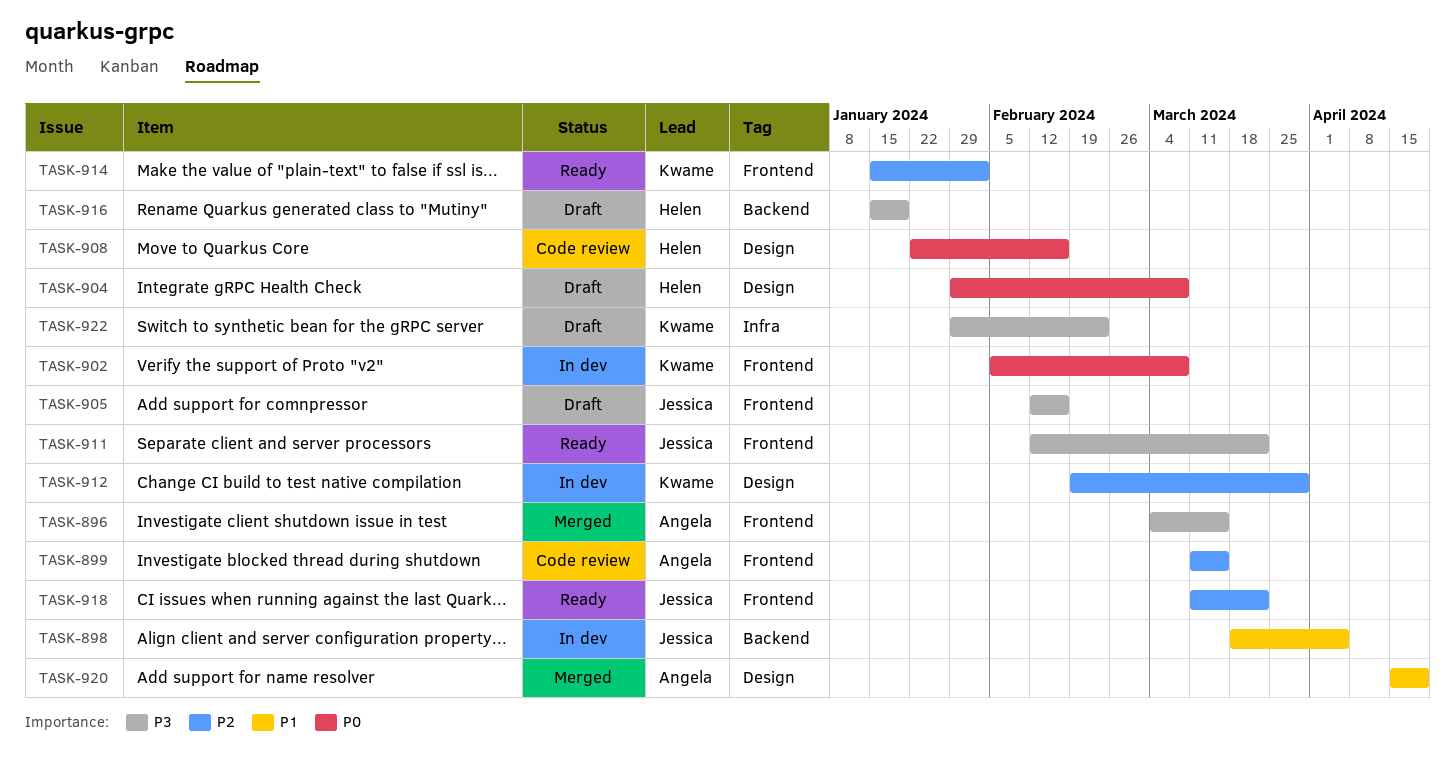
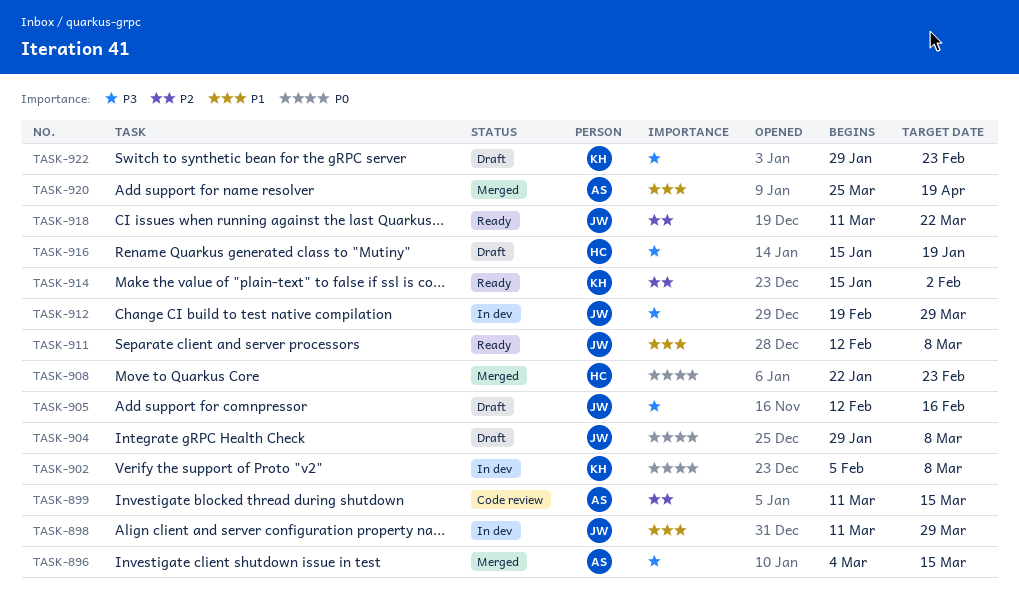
TASK-898, start: Mar 18 -> Mar 11
TASK-898, due: Apr 5 -> Mar 29
TASK-904, owner: Helen -> Jessica
TASK-908, status: Code review -> Merged
TASK-908, due: Feb 16 -> Feb 23
TASK-911, priority: P3 -> P1
TASK-911, due: Mar 22 -> Mar 8
TASK-912, owner: Kwame -> Jessica
TASK-912, priority: P2 -> P3
TASK-920, start: Apr 15 -> Mar 25

